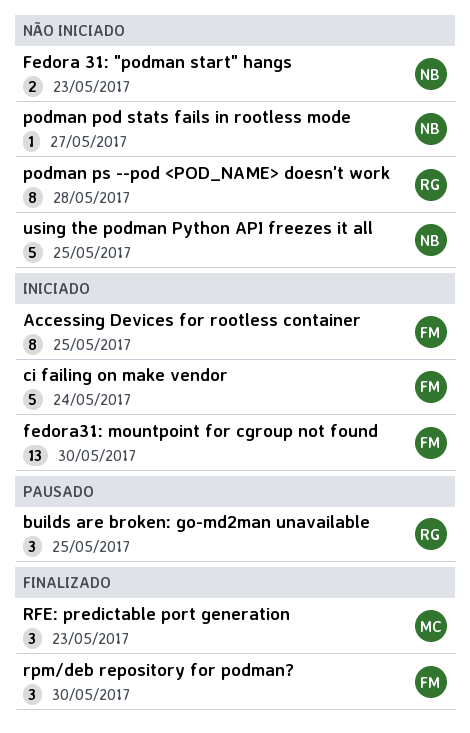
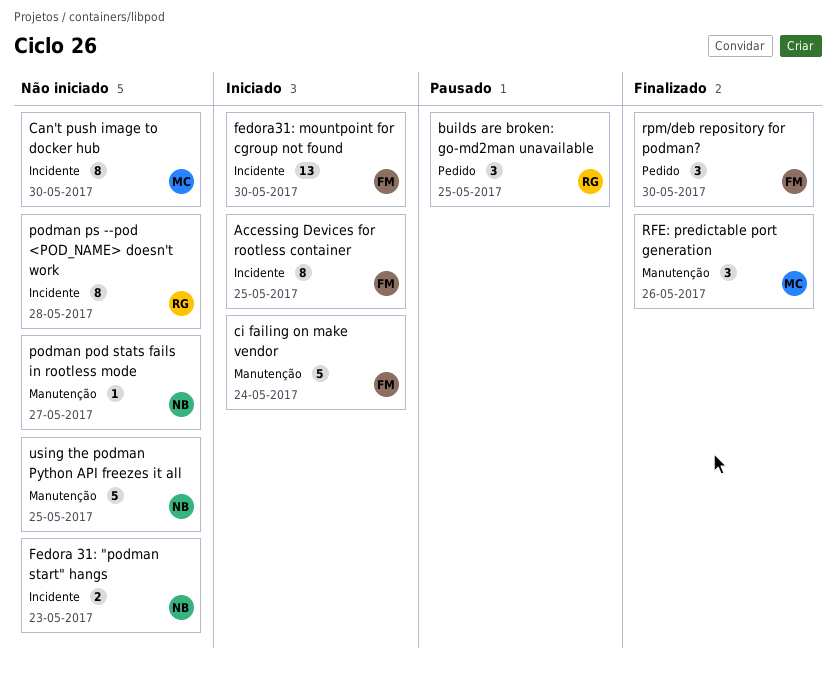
Can't push image to docker hub: none -> present
RFE: predictable port generation, due: May 23 -> May 26

